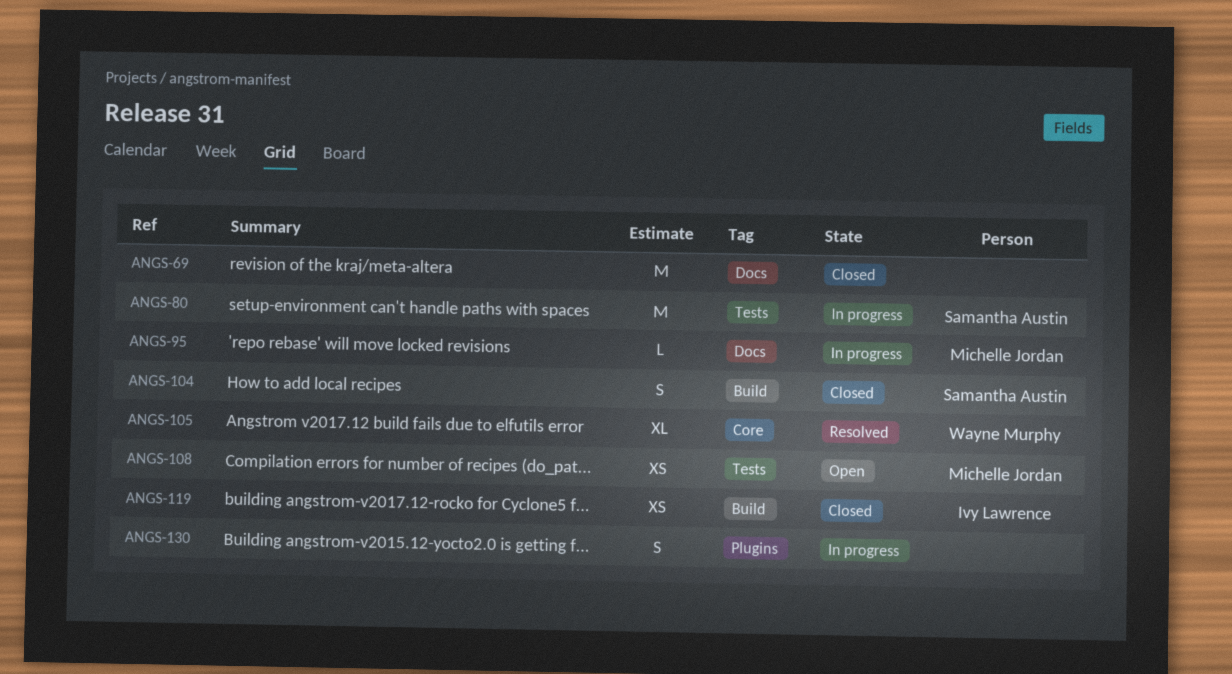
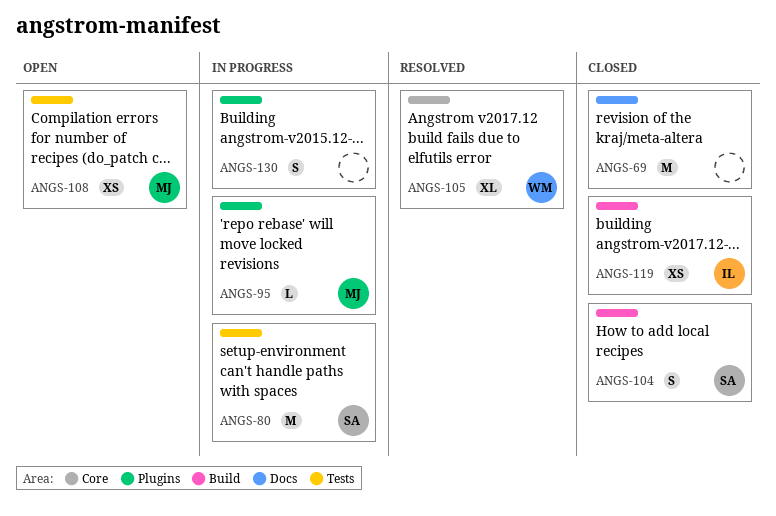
ANGS-95, label: Docs -> Plugins

